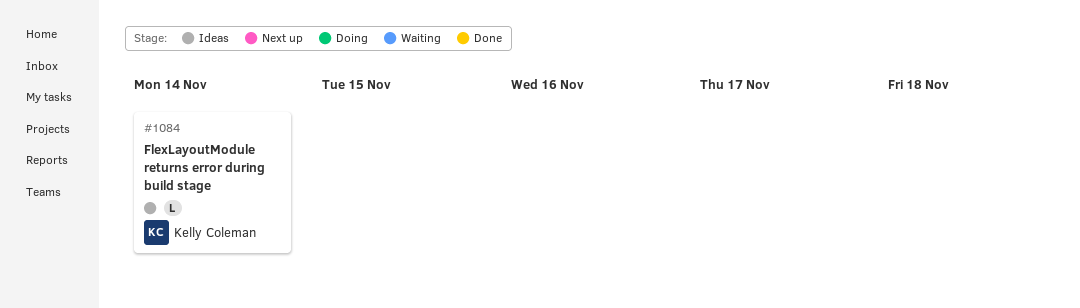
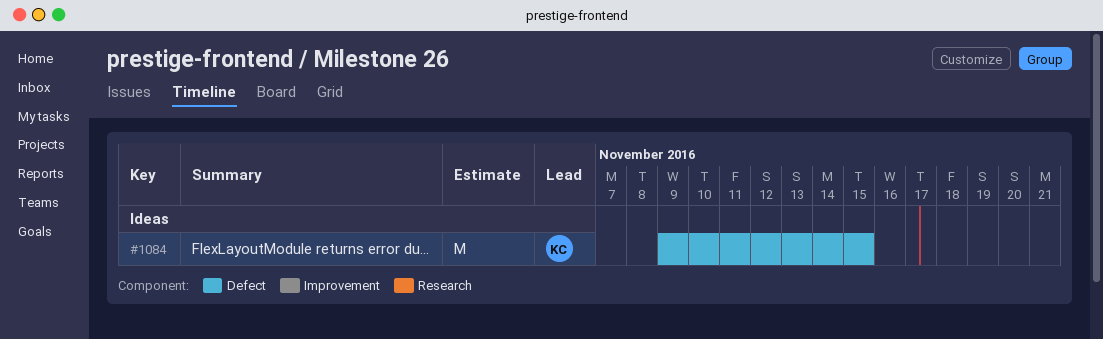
#1084, estimate: L -> M
#1084, due: Nov 14 -> Nov 15

